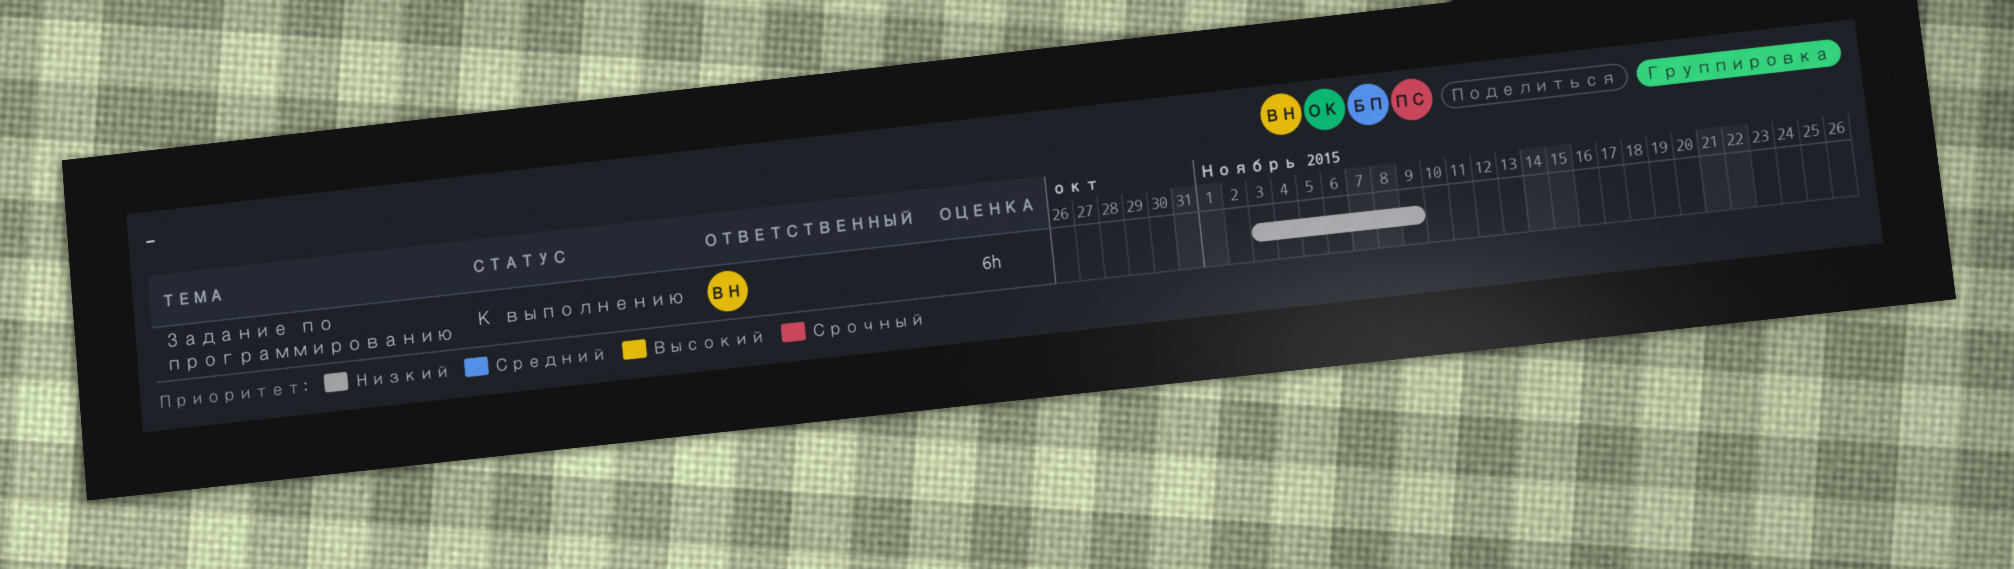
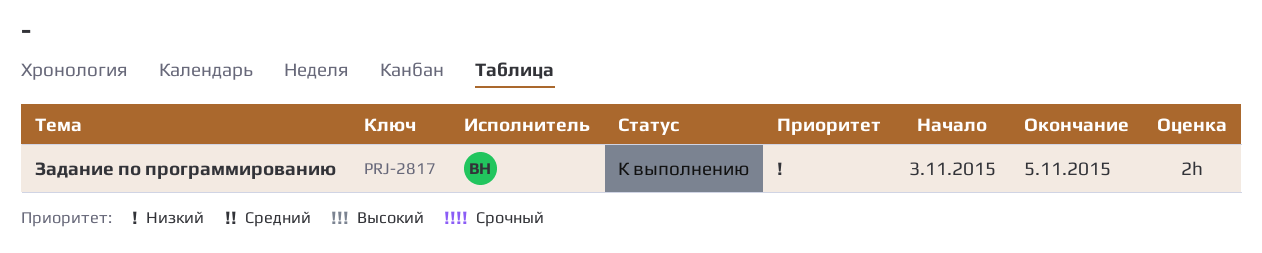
Задание по программированию, estimate: 6h -> 2h
Задание по программированию, due: Nov 9 -> Nov 5

